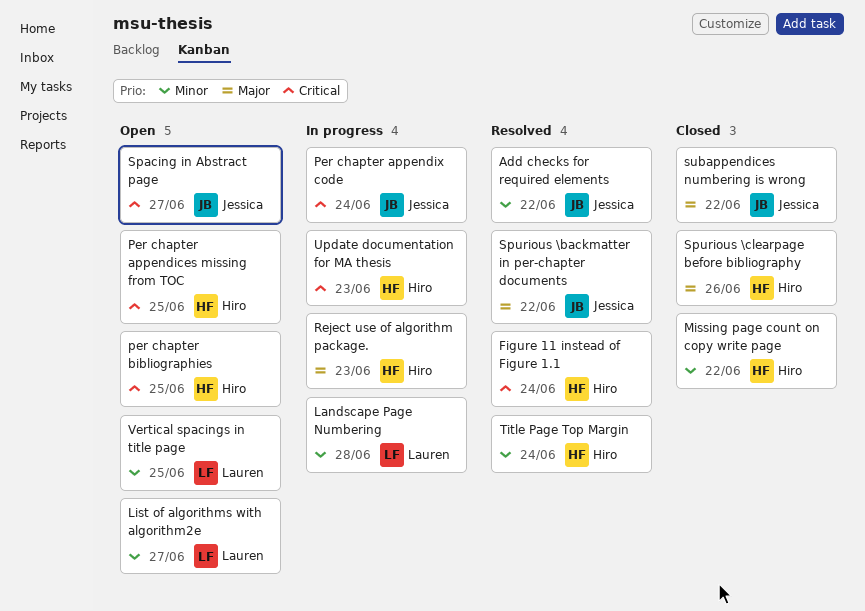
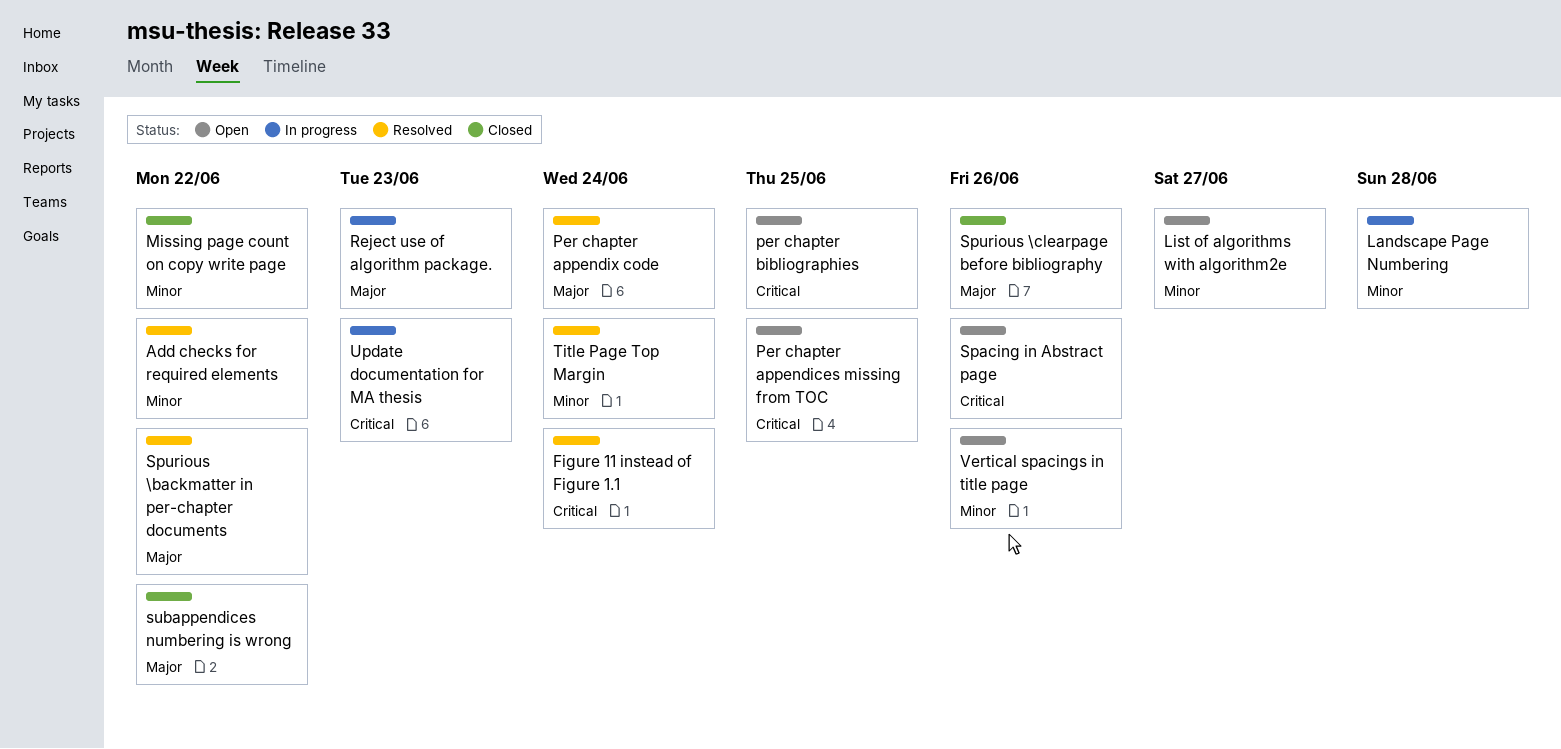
Per chapter appendix code, status: In progress -> Resolved
Per chapter appendix code, priority: Critical -> Major
Spacing in Abstract page, due: Jun 27 -> Jun 26
Vertical spacings in title page, due: Jun 25 -> Jun 26

